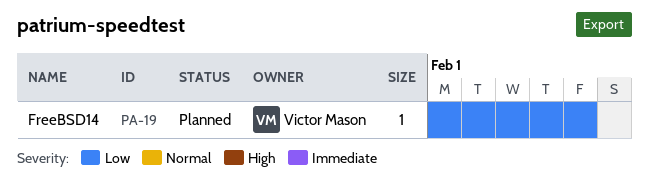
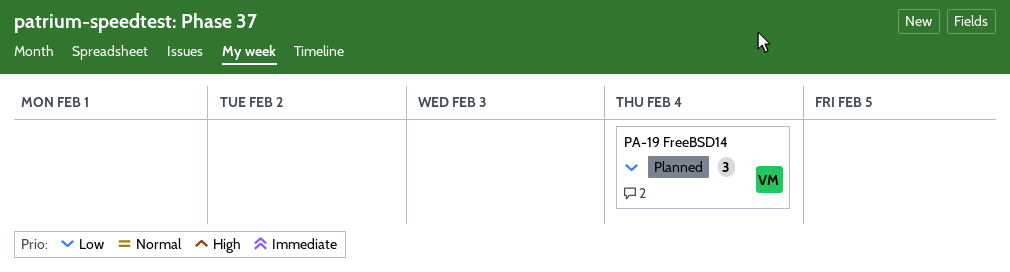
PA-19, estimate: 1 -> 3
PA-19, due: Feb 5 -> Feb 4

